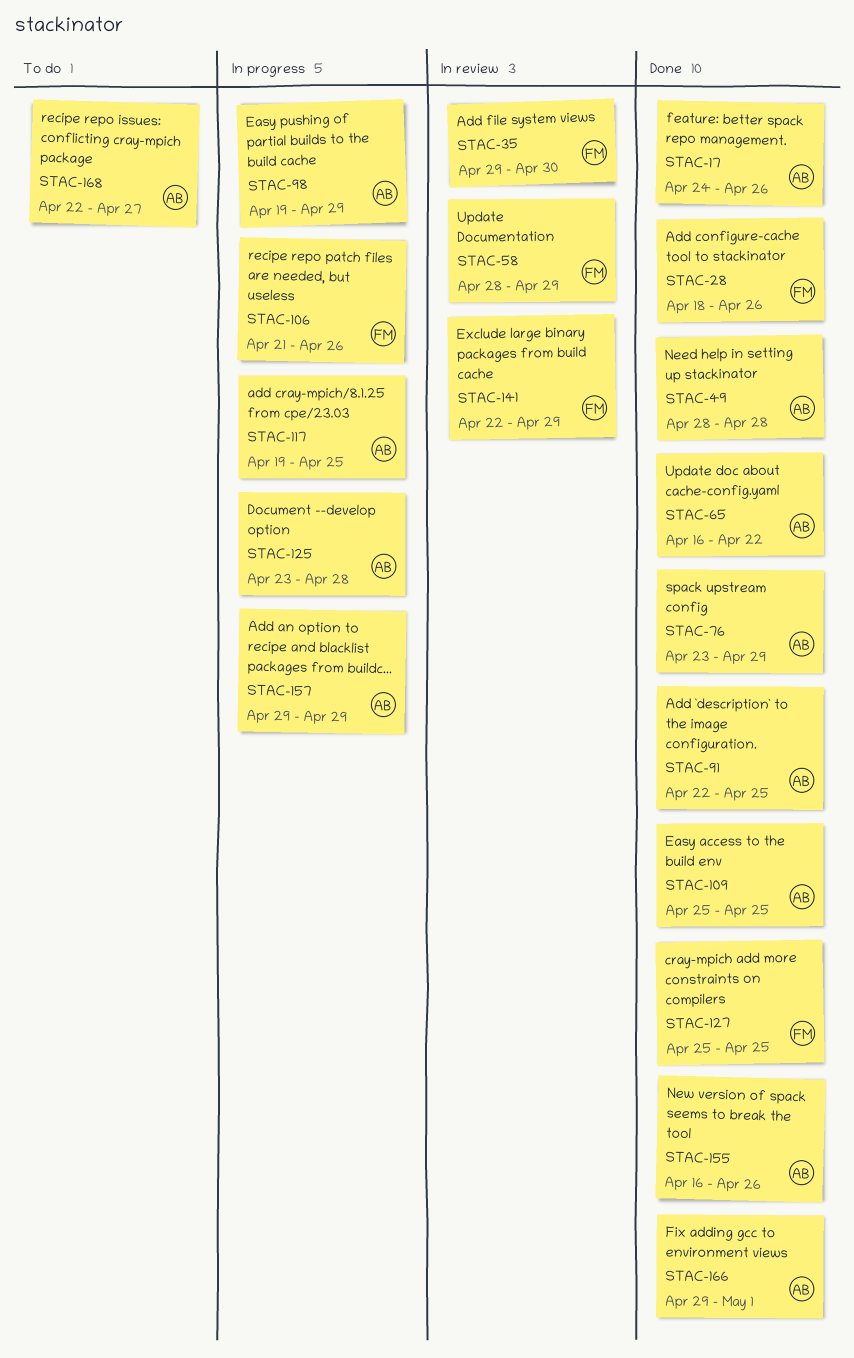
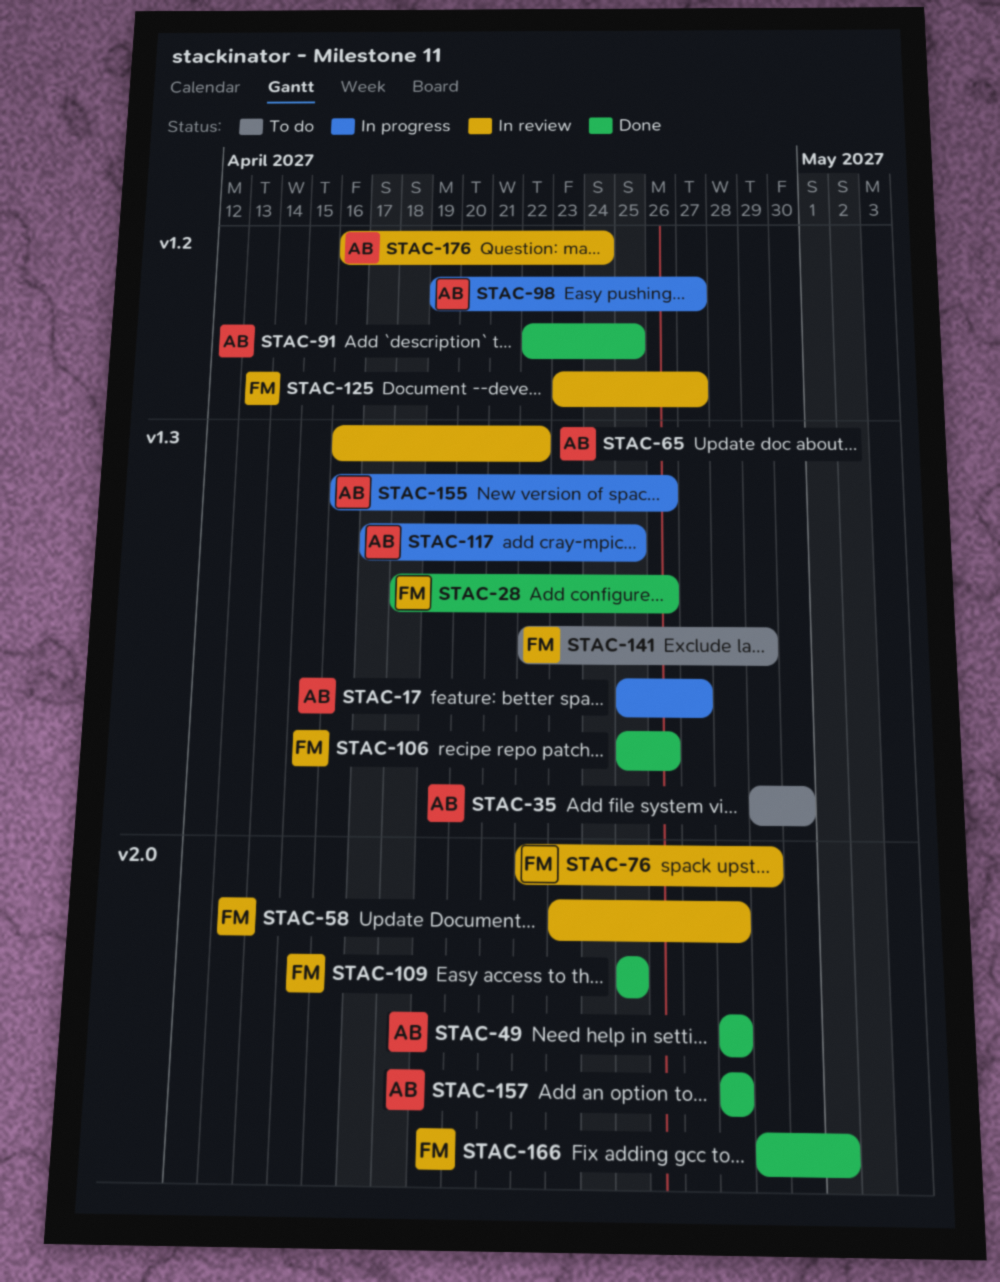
STAC-17, status: Done -> In progress
STAC-17, start: Apr 24 -> Apr 25
STAC-17, due: Apr 26 -> Apr 27
STAC-35, status: In review -> To do
STAC-35, owner: FM -> AB
STAC-58, start: Apr 28 -> Apr 23
STAC-58, due: Apr 29 -> Apr 28
STAC-65, status: Done -> In review
STAC-76, status: Done -> In review
STAC-76, owner: AB -> FM
STAC-76, start: Apr 23 -> Apr 22
STAC-98, due: Apr 29 -> Apr 27
STAC-106, status: In progress -> Done
STAC-106, start: Apr 21 -> Apr 25
STAC-109, owner: AB -> FM
STAC-117, start: Apr 19 -> Apr 17
STAC-125, status: In progress -> In review
STAC-125, owner: AB -> FM
STAC-125, due: Apr 28 -> Apr 27
STAC-127: present -> none
STAC-141, status: In review -> To do
STAC-155, status: Done -> In progress
STAC-157, status: In progress -> Done
STAC-157, start: Apr 29 -> Apr 28
STAC-157, due: Apr 29 -> Apr 28
STAC-166, owner: AB -> FM
STAC-168: present -> none
STAC-176: none -> present

